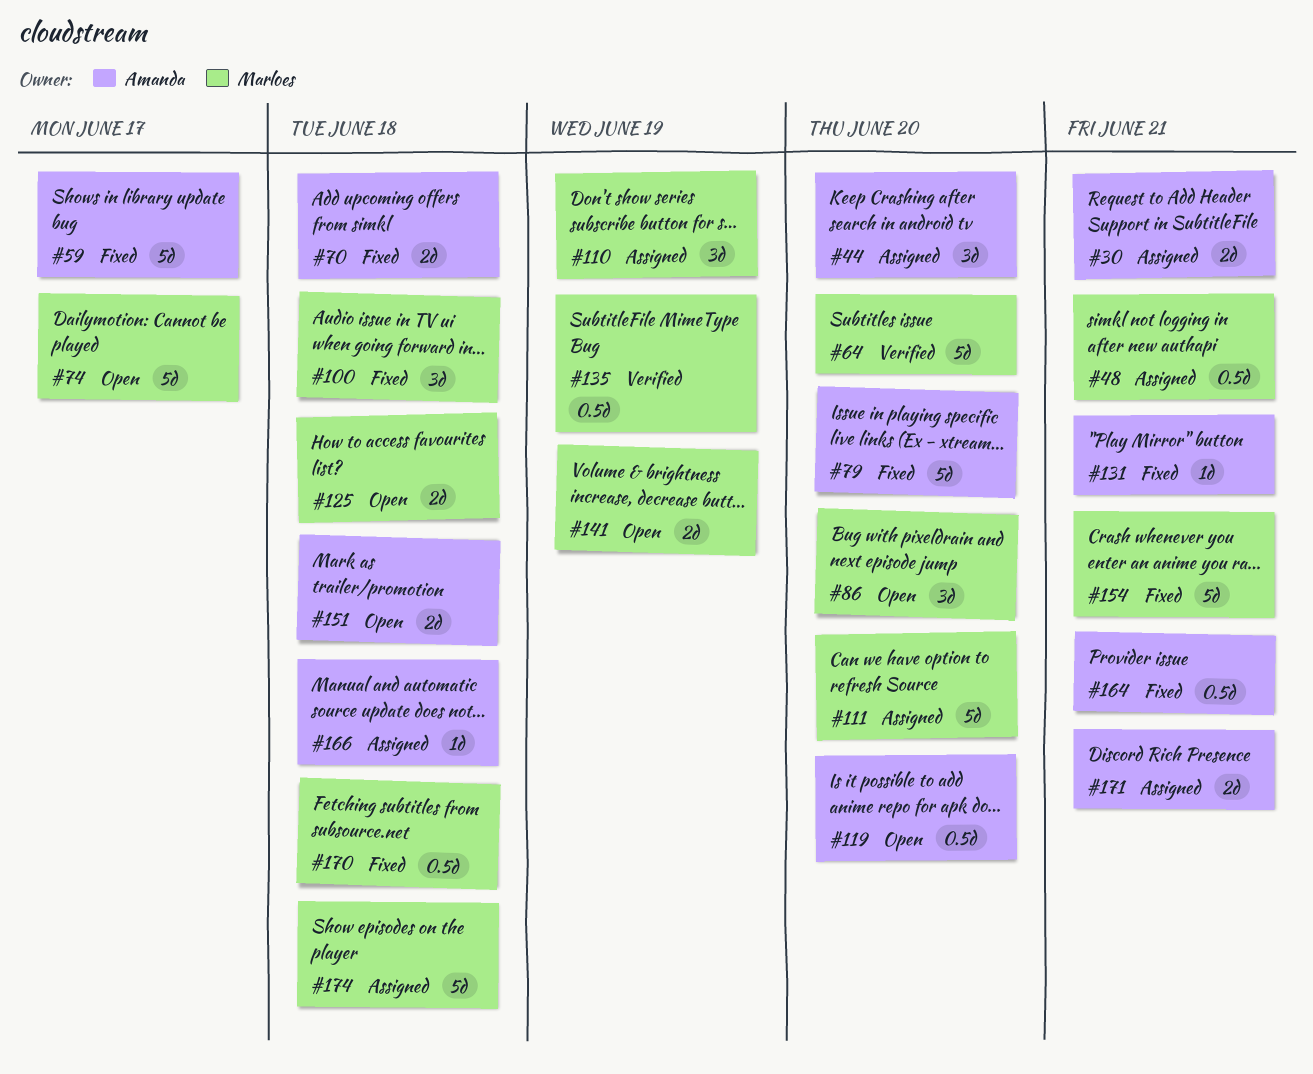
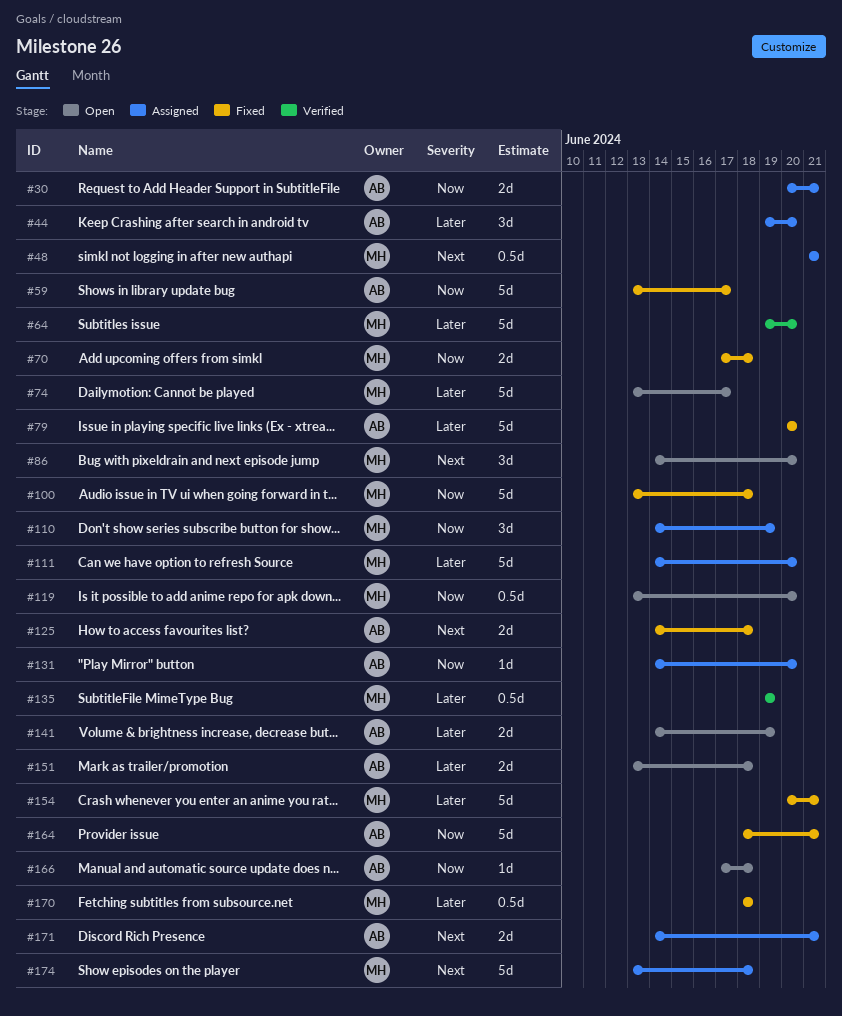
#70, owner: Amanda -> Marloes
#100, estimate: 3d -> 5d
#119, owner: Amanda -> Marloes
#125, status: Open -> Fixed
#125, owner: Marloes -> Amanda
#131, status: Fixed -> Assigned
#131, due: Jun 21 -> Jun 20
#141, owner: Marloes -> Amanda
#164, estimate: 0.5d -> 5d
#166, status: Assigned -> Open

